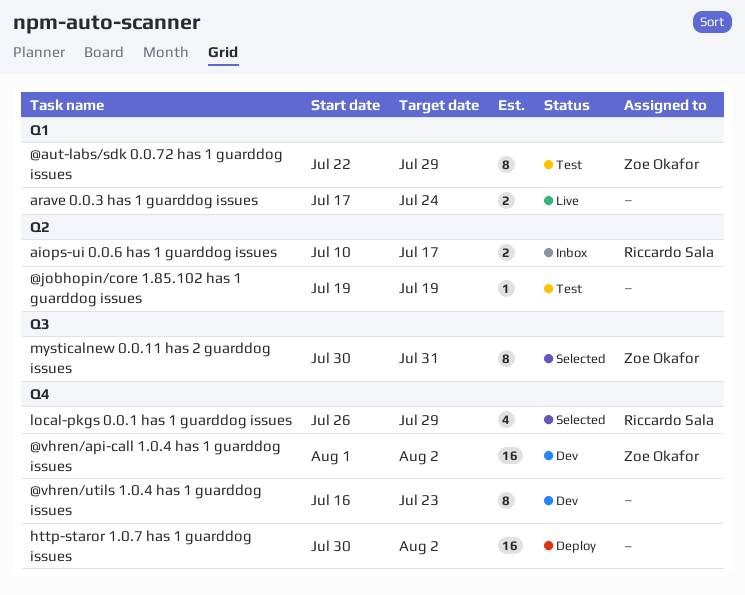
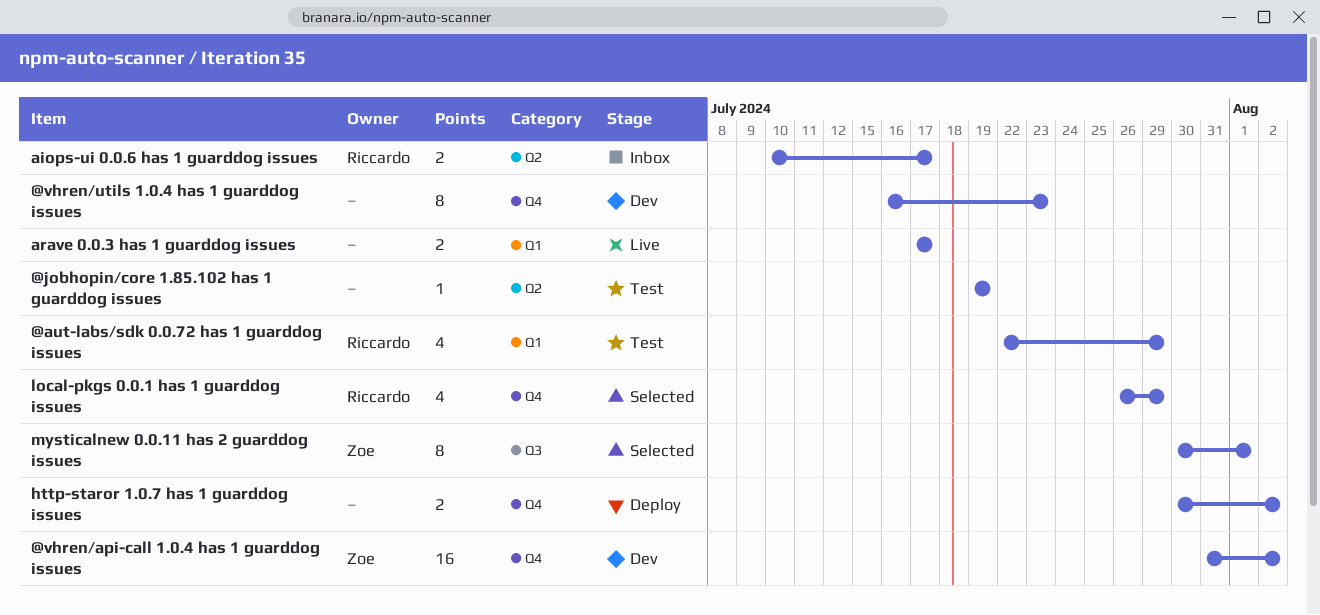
@aut-labs/sdk 0.0.72 has 1 guarddog issues, owner: Zoe Okafor -> Riccardo Sala
@aut-labs/sdk 0.0.72 has 1 guarddog issues, estimate: 8 -> 4
@vhren/api-call 1.0.4 has 1 guarddog issues, start: Aug 1 -> Jul 31
arave 0.0.3 has 1 guarddog issues, due: Jul 24 -> Jul 17
http-staror 1.0.7 has 1 guarddog issues, estimate: 16 -> 2
mysticalnew 0.0.11 has 2 guarddog issues, due: Jul 31 -> Aug 1

